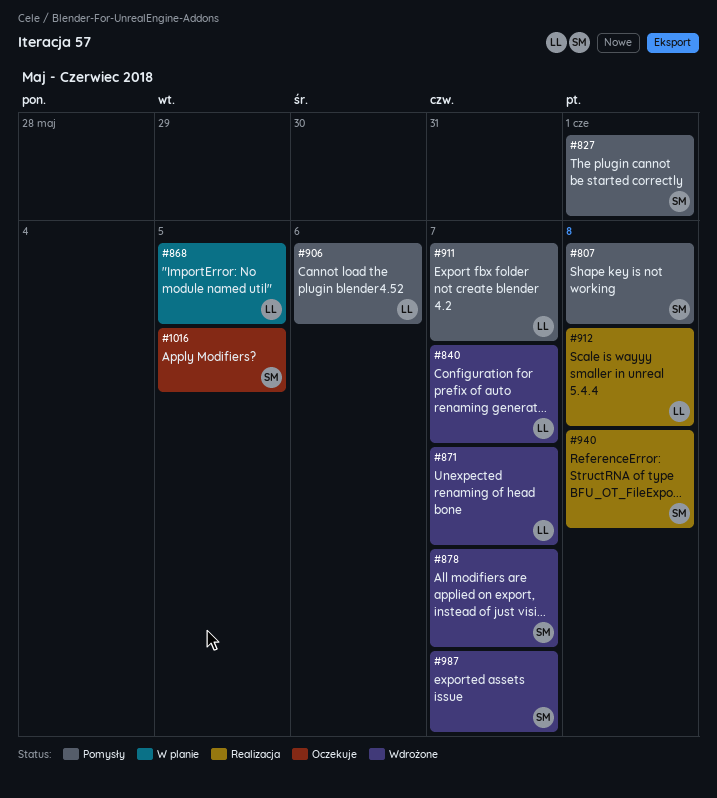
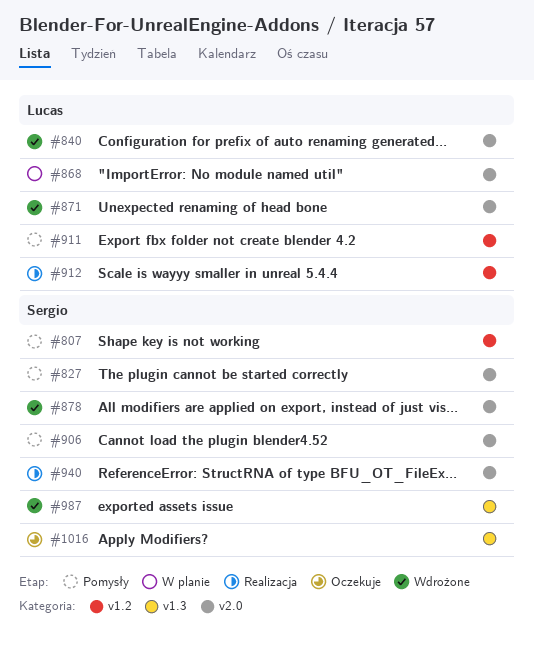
#906, owner: Lucas -> Sergio

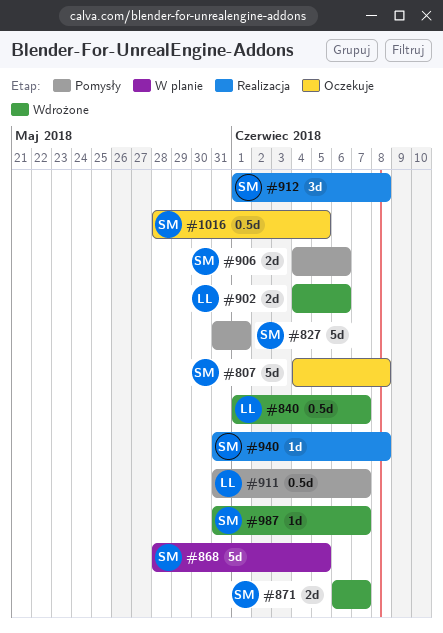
#807, status: Pomysły -> Oczekuje
#868, owner: Lucas -> Sergio
#871, owner: Lucas -> Sergio
#878: present -> none
#902: none -> present
#912, owner: Lucas -> Sergio

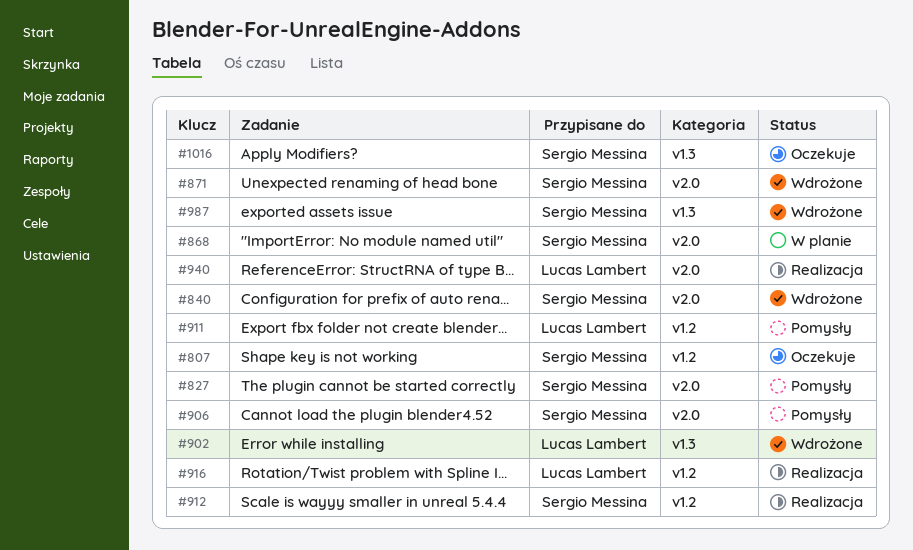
#840, owner: Lucas Lambert -> Sergio Messina
#916: none -> present
#940, owner: Sergio Messina -> Lucas Lambert

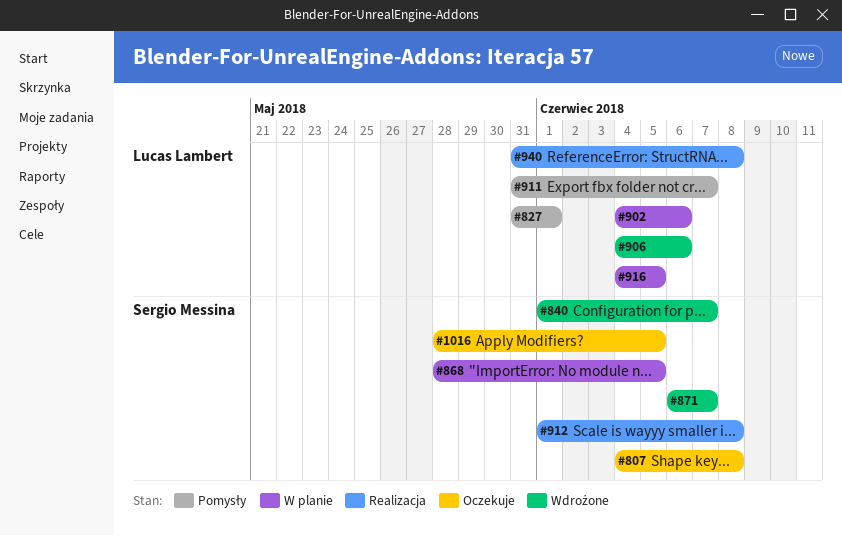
#827, owner: Sergio Messina -> Lucas Lambert
#902, status: Wdrożone -> W planie
#906, status: Pomysły -> Wdrożone
#906, owner: Sergio Messina -> Lucas Lambert
#916, status: Realizacja -> W planie
#987: present -> none

